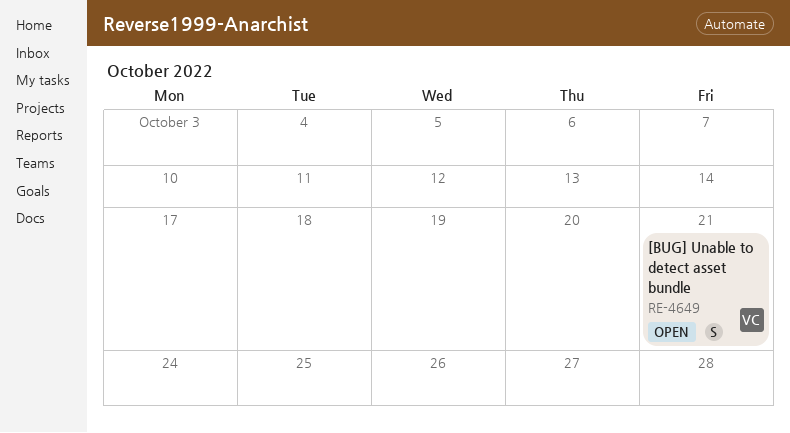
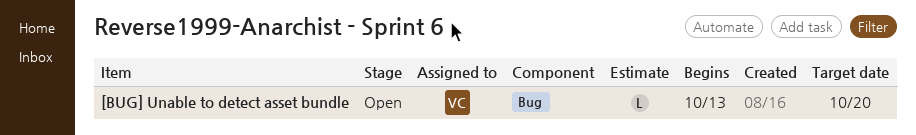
[BUG] Unable to detect asset bundle, estimate: S -> L
[BUG] Unable to detect asset bundle, due: Oct 21 -> Oct 20

